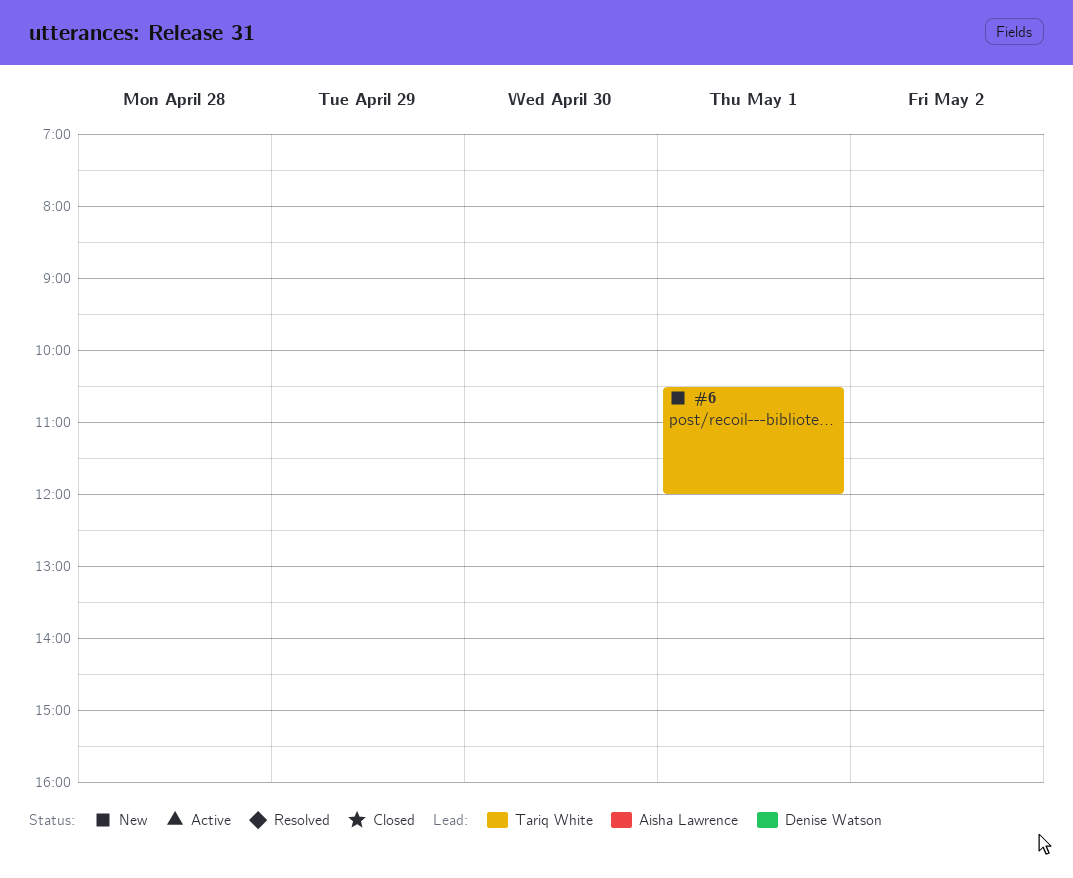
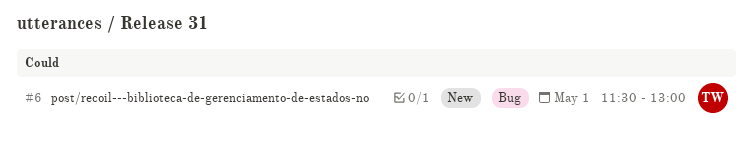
#6, begins: 10:30 -> 11:30
#6, ends: 12:00 -> 13:00

